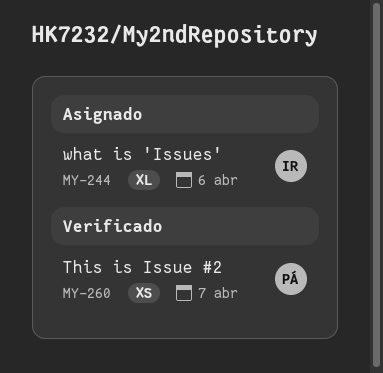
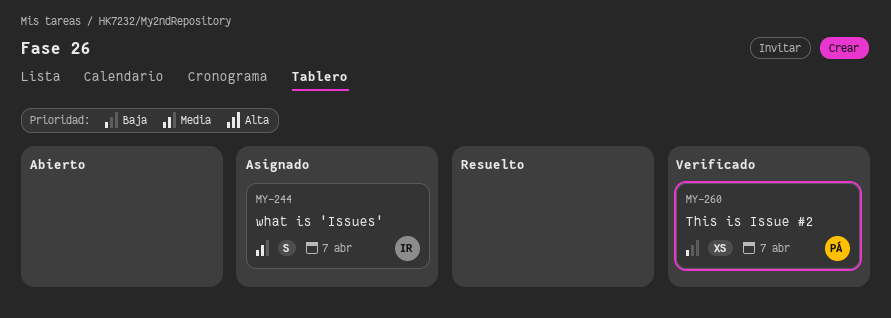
MY-244, estimate: XL -> S
MY-244, due: Apr 6 -> Apr 7

